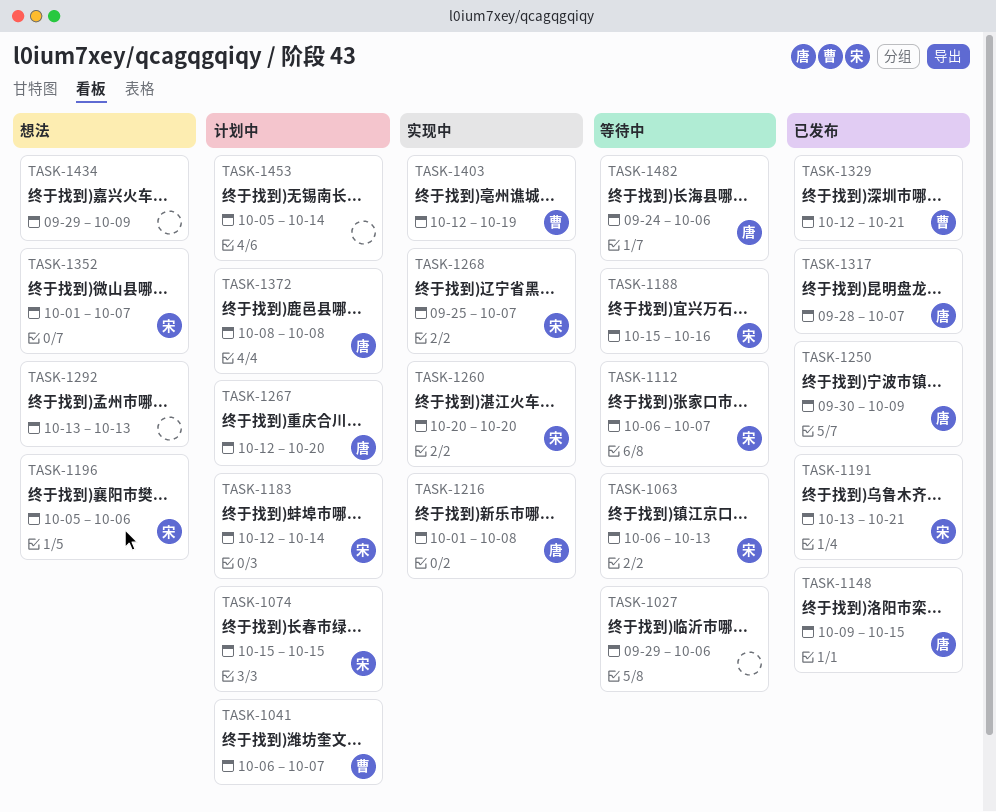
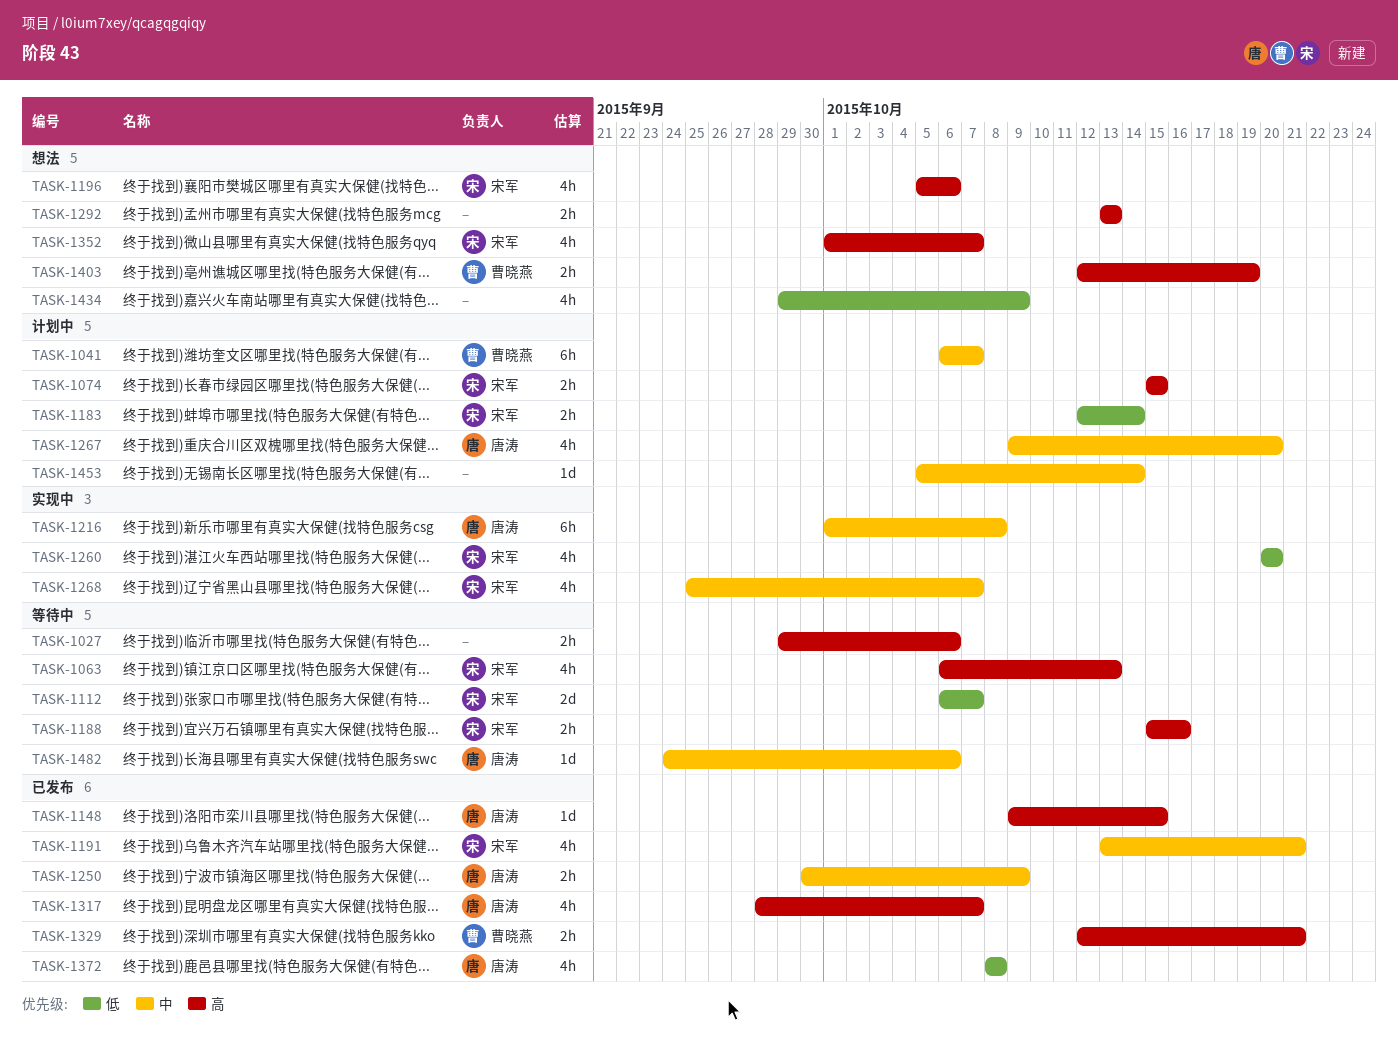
TASK-1267, start: Oct 12 -> Oct 9
TASK-1372, status: 计划中 -> 已发布
TASK-1403, status: 实现中 -> 想法

